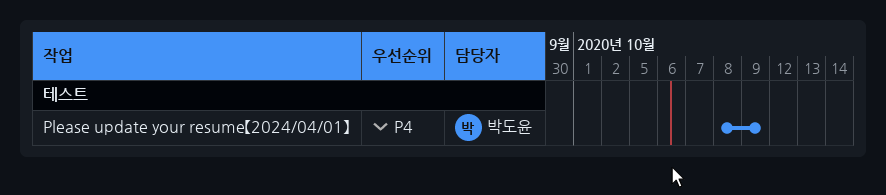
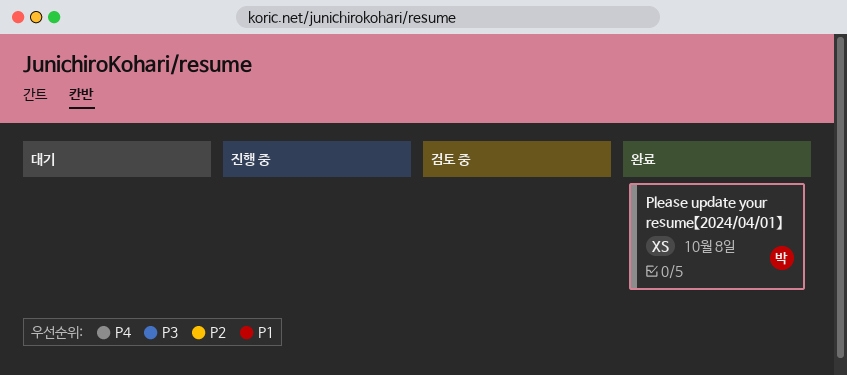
Please update your resume【2024/04/01】, due: Oct 9 -> Oct 8

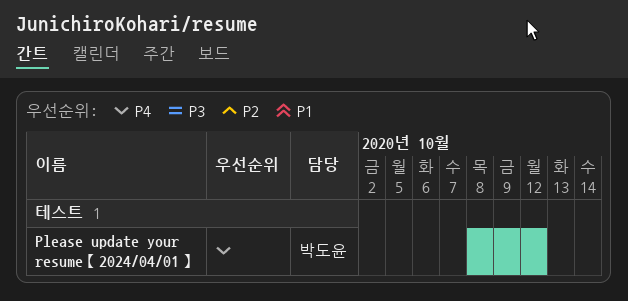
Please update your resume【2024/04/01】, due: Oct 8 -> Oct 12

